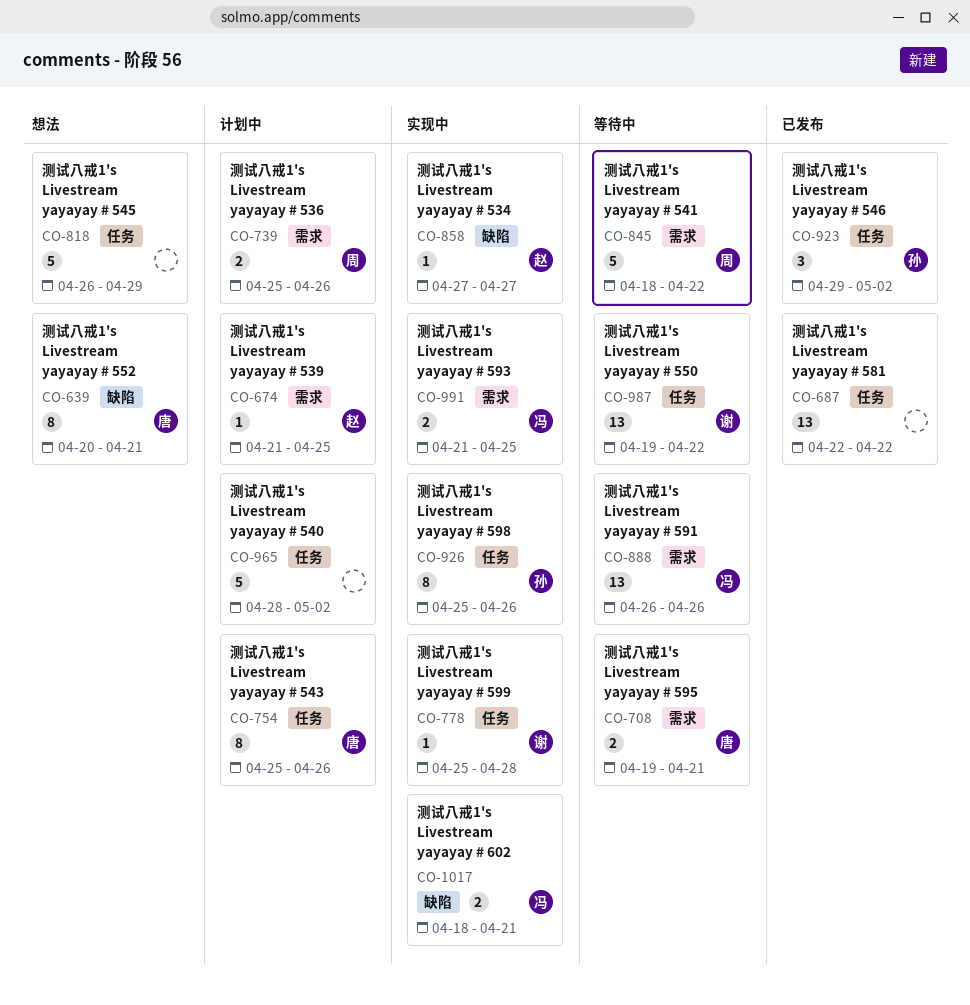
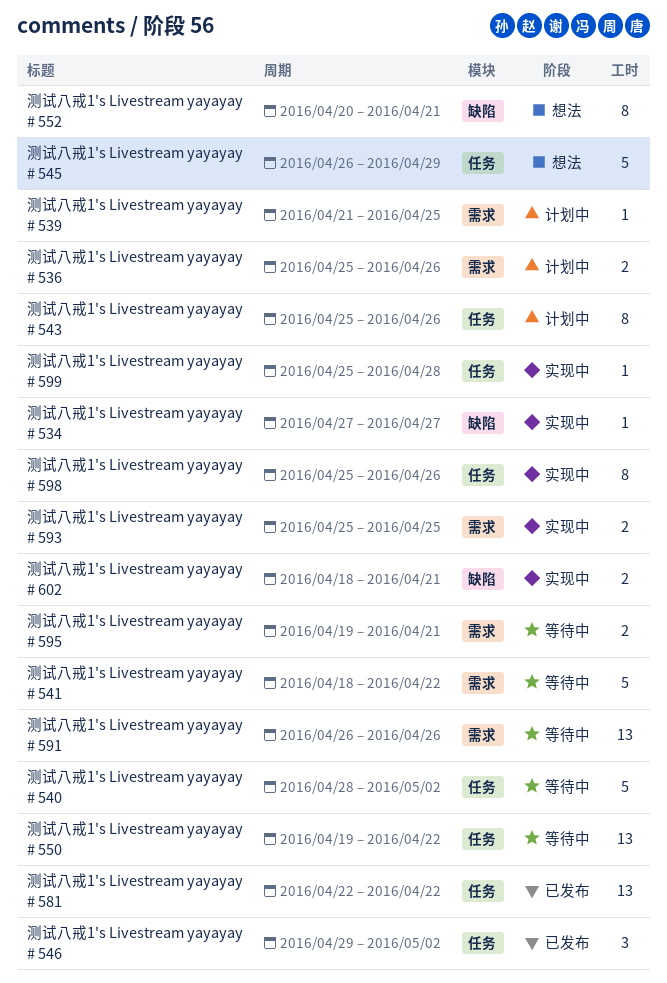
测试八戒1's Livestream yayayay # 540, status: 计划中 -> 等待中
测试八戒1's Livestream yayayay # 593, start: Apr 21 -> Apr 25

